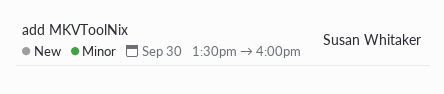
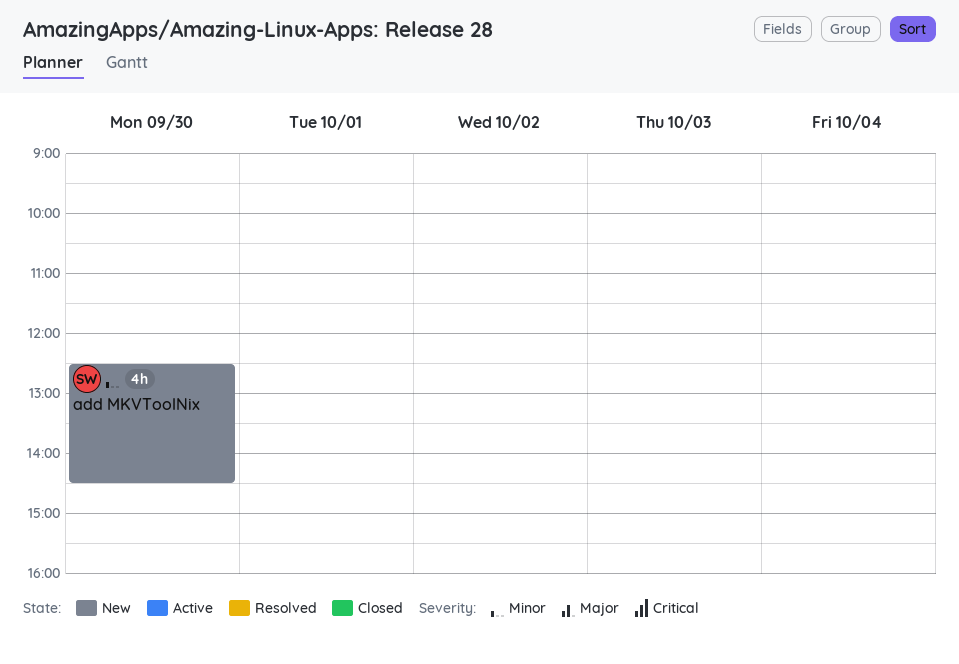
add MKVToolNix, begins: 13:30 -> 12:30
add MKVToolNix, ends: 16:00 -> 14:30

